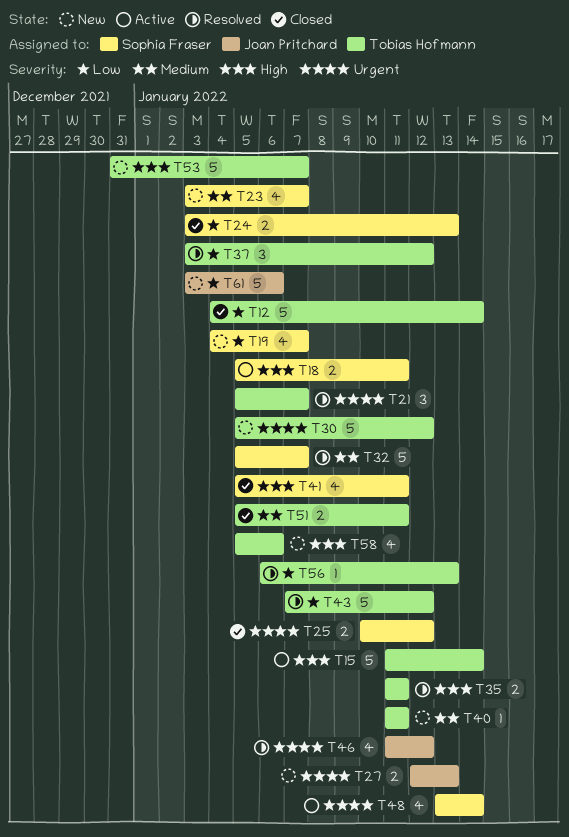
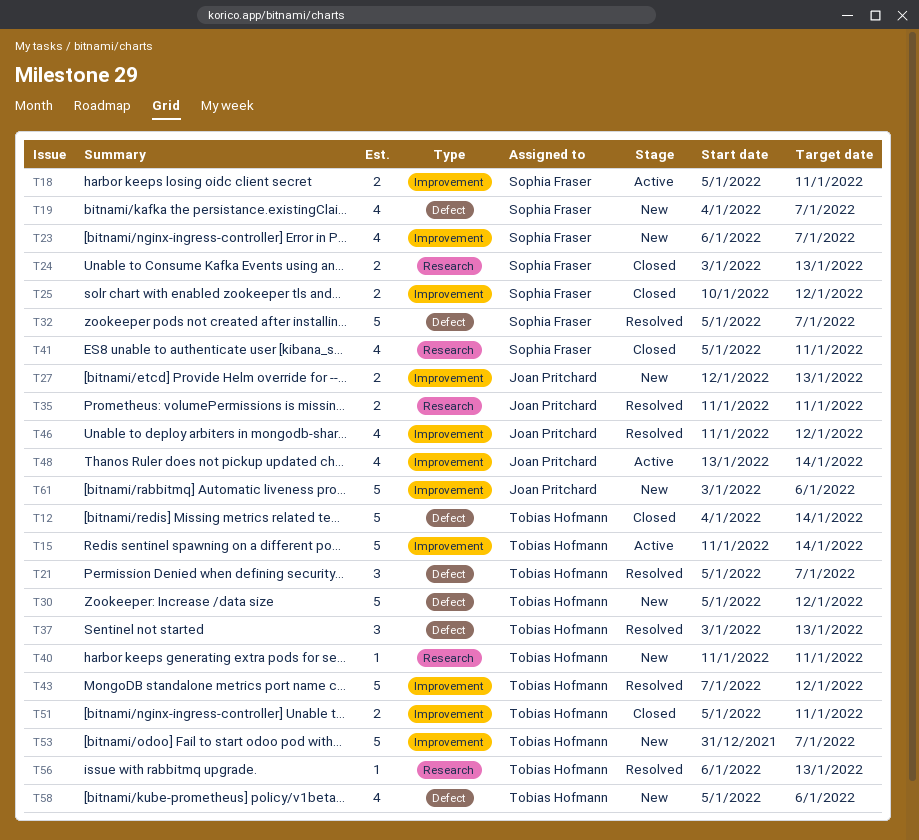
T23, start: Jan 3 -> Jan 6
T35, owner: Tobias Hofmann -> Joan Pritchard
T37, due: Jan 12 -> Jan 13
T48, owner: Sophia Fraser -> Joan Pritchard

